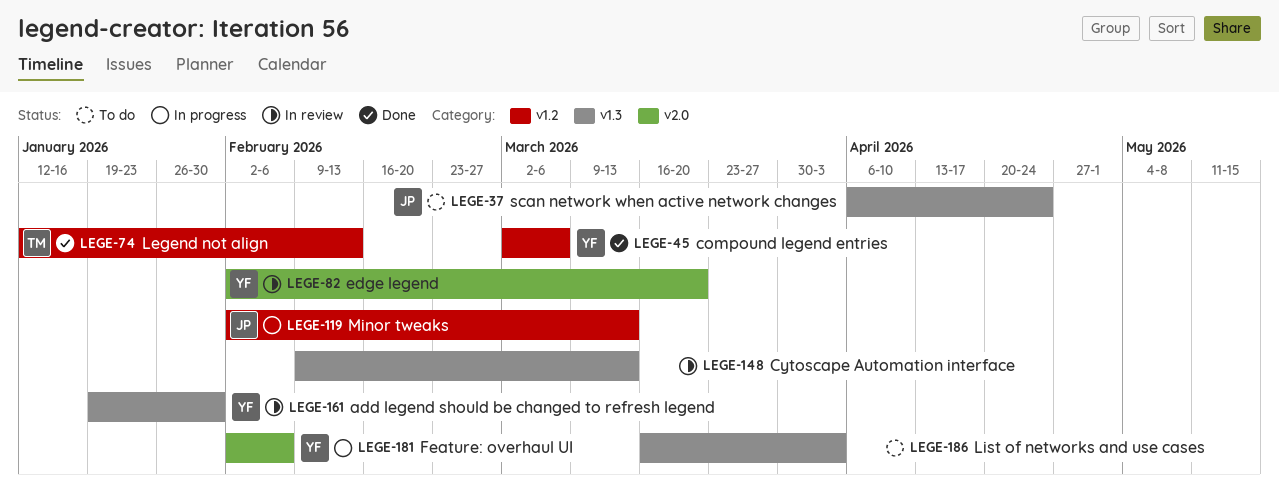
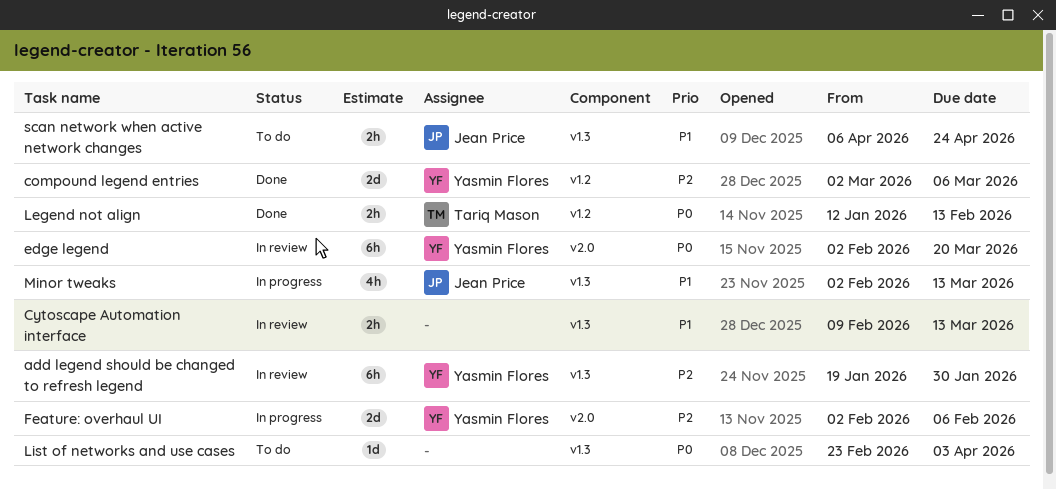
List of networks and use cases, start: Mar 16 -> Feb 23
Minor tweaks, label: v1.2 -> v1.3

